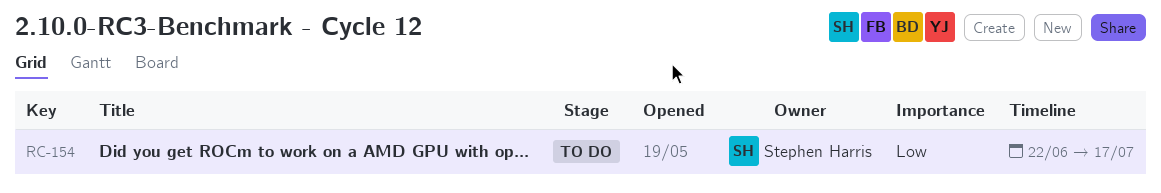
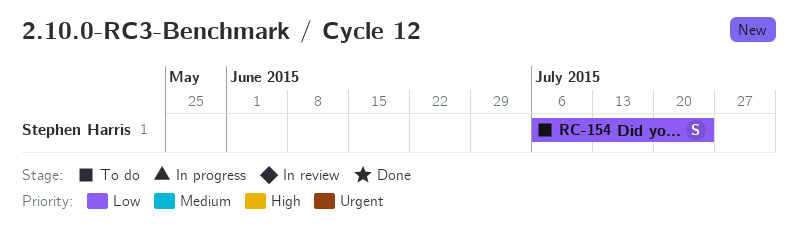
RC-154, start: Jun 22 -> Jul 6
RC-154, due: Jul 17 -> Jul 24

